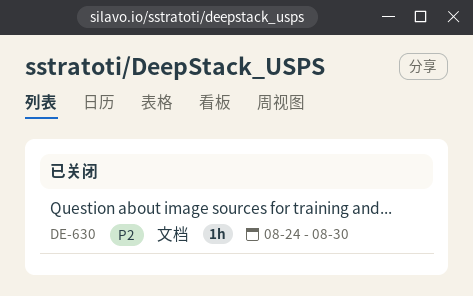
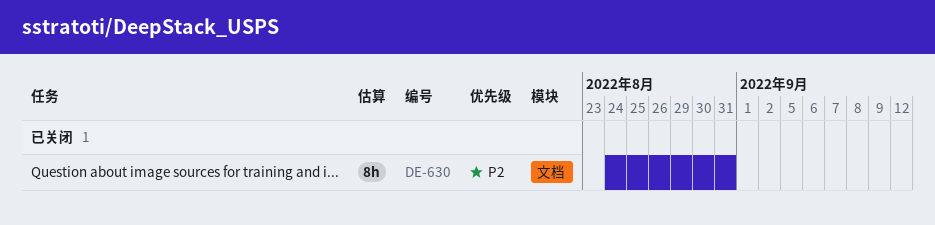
DE-630, estimate: 1h -> 8h
DE-630, due: Aug 30 -> Aug 31

